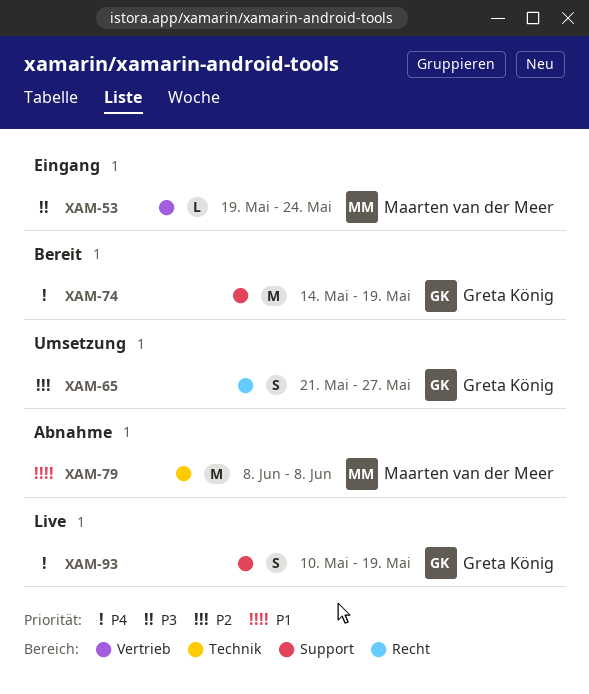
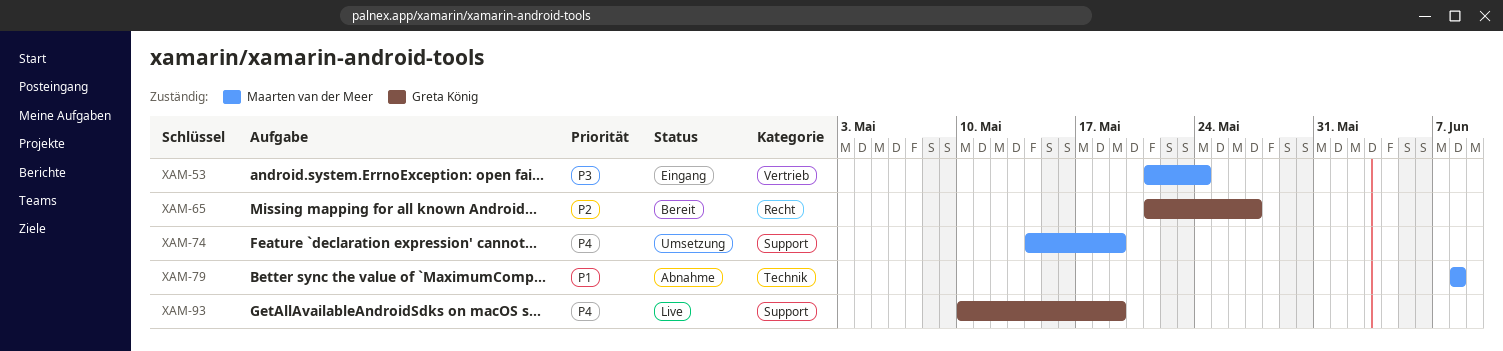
XAM-53, start: May 19 -> May 21
XAM-65, status: Umsetzung -> Bereit
XAM-74, status: Bereit -> Umsetzung
XAM-74, owner: Greta König -> Maarten van der Meer

